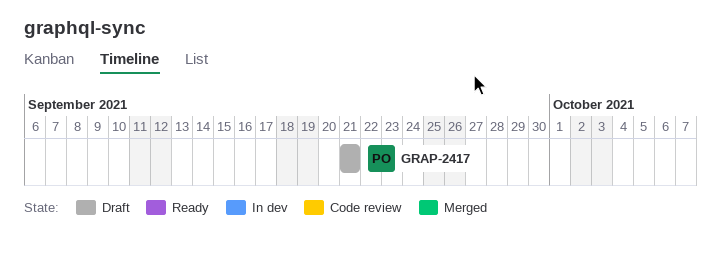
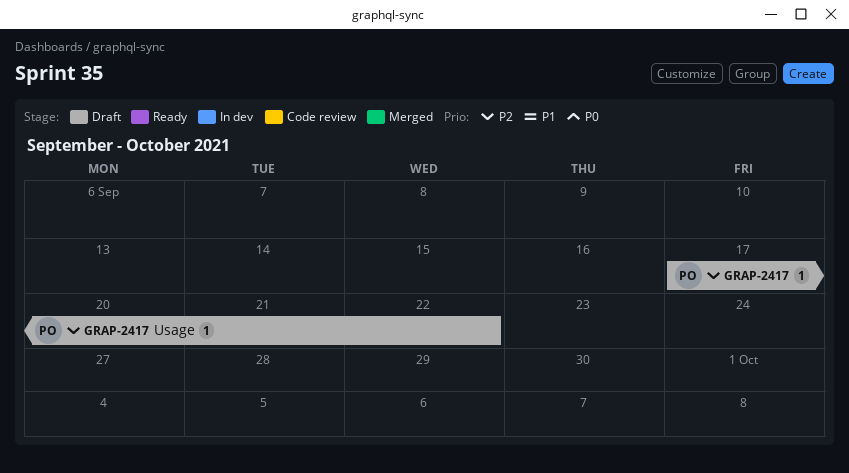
GRAP-2417, start: Sep 21 -> Sep 17
GRAP-2417, due: Sep 21 -> Sep 22

